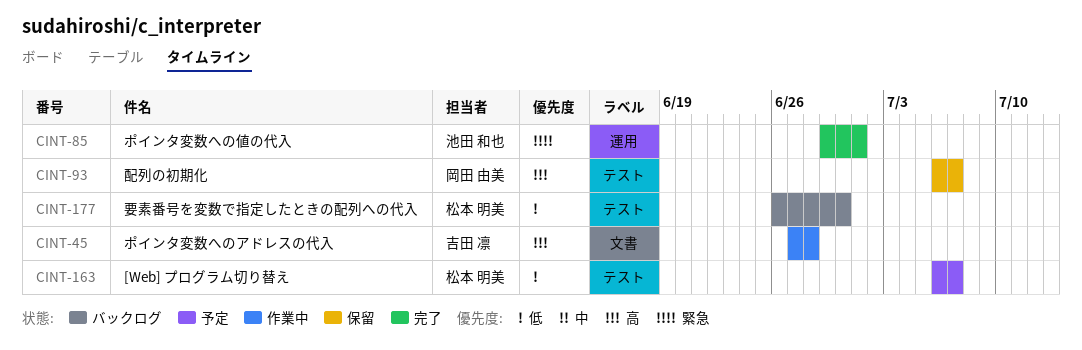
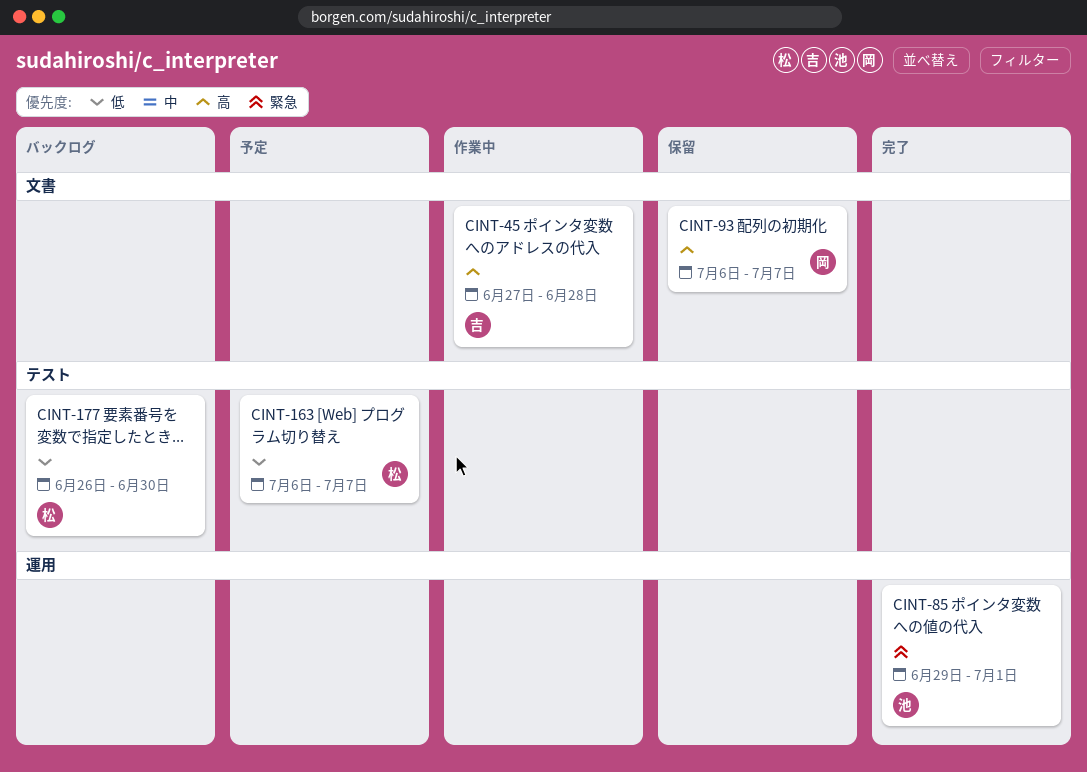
CINT-93, label: テスト -> 文書

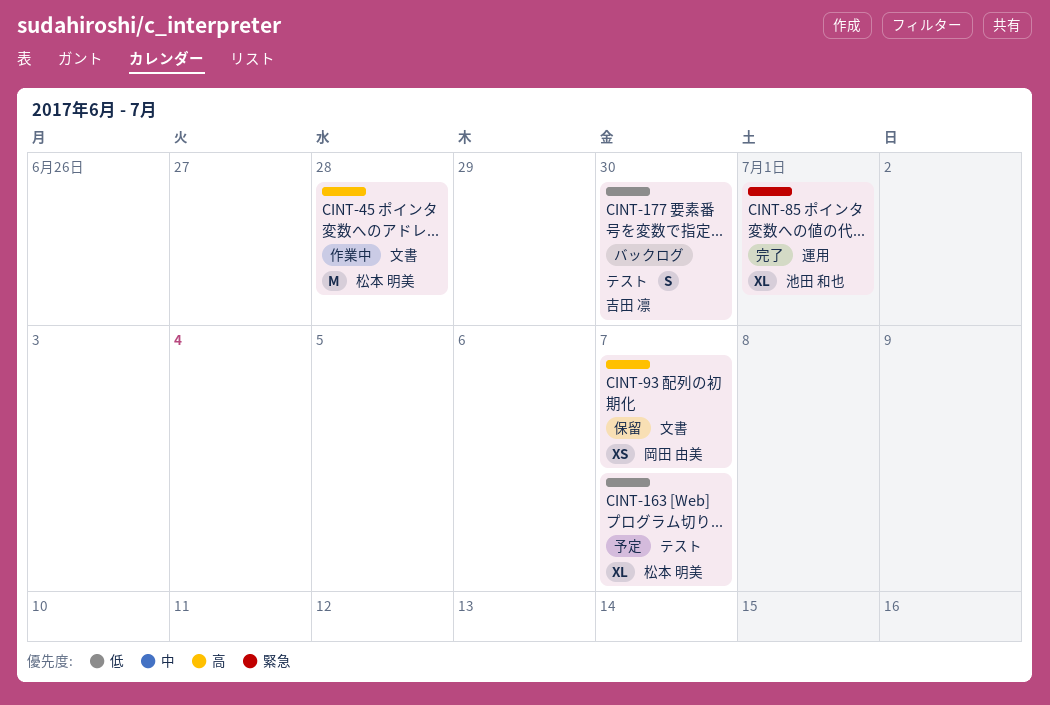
CINT-45, owner: 吉田 凛 -> 松本 明美
CINT-177, owner: 松本 明美 -> 吉田 凛

